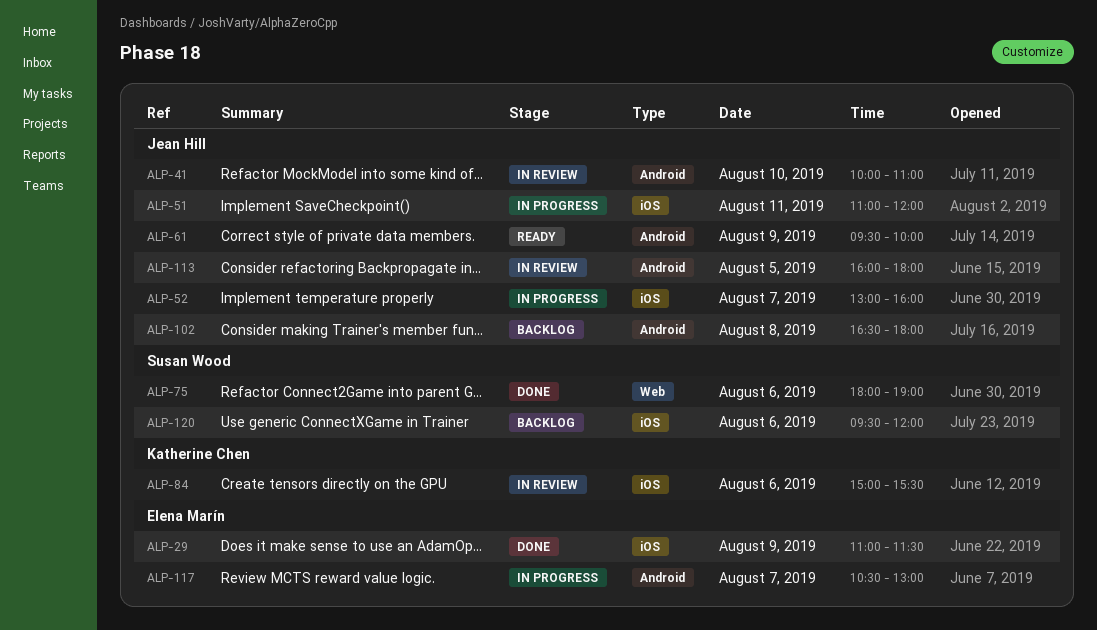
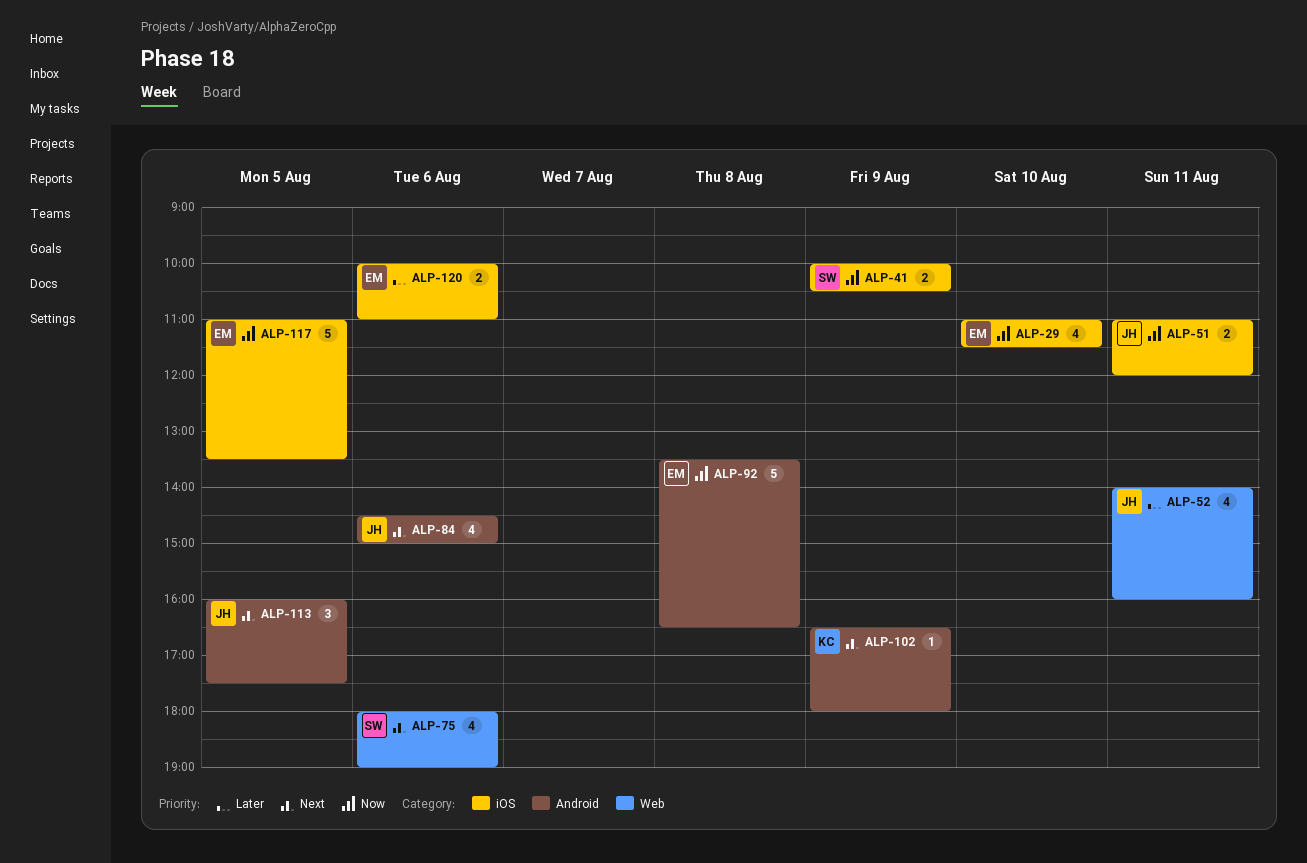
ALP-29, day: Aug 9 -> Aug 10
ALP-41, owner: Jean Hill -> Susan Wood
ALP-41, label: Android -> iOS
ALP-41, day: Aug 10 -> Aug 9
ALP-41, ends: 11:00 -> 10:30
ALP-52, label: iOS -> Web
ALP-52, day: Aug 7 -> Aug 11
ALP-52, begins: 13:00 -> 14:00
ALP-61: present -> none
ALP-84, owner: Katherine Chen -> Jean Hill
ALP-84, label: iOS -> Android
ALP-84, begins: 15:00 -> 14:30
ALP-84, ends: 15:30 -> 15:00
ALP-92: none -> present
ALP-102, owner: Jean Hill -> Katherine Chen
ALP-102, day: Aug 8 -> Aug 9
ALP-113, ends: 18:00 -> 17:30
ALP-117, label: Android -> iOS
ALP-117, day: Aug 7 -> Aug 5
ALP-117, begins: 10:30 -> 11:00
ALP-117, ends: 13:00 -> 13:30
ALP-120, owner: Susan Wood -> Elena Marín
ALP-120, begins: 09:30 -> 10:00
ALP-120, ends: 12:00 -> 11:00

